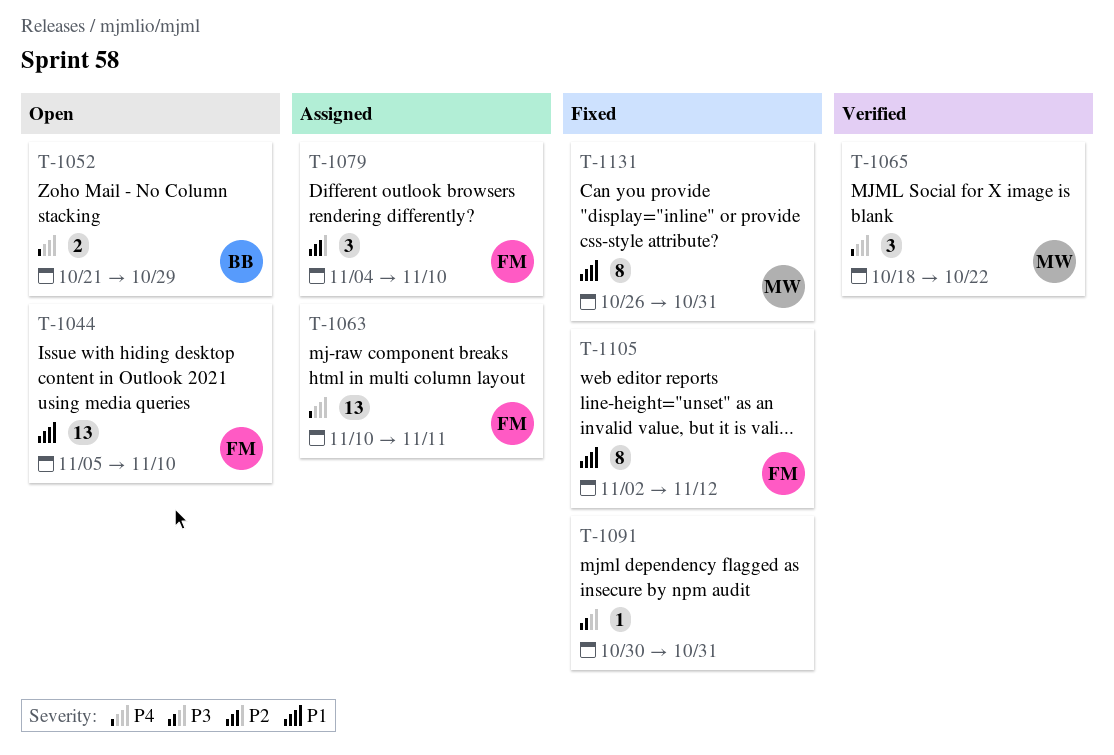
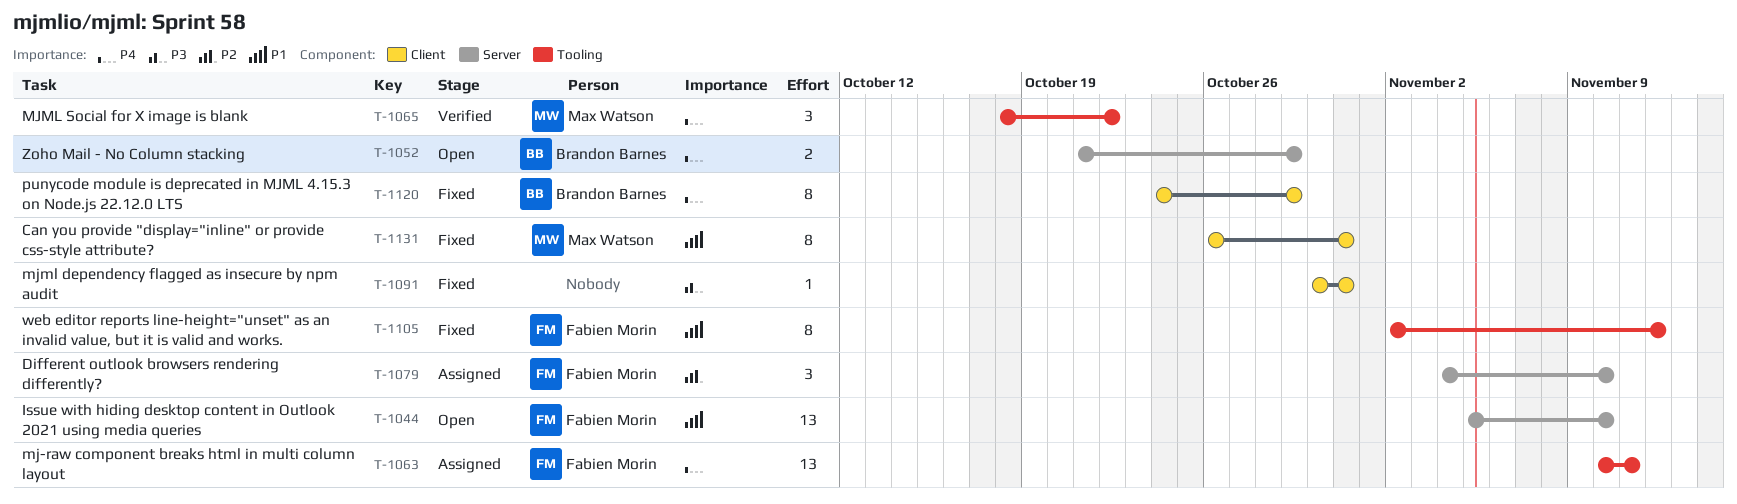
T-1120: none -> present

